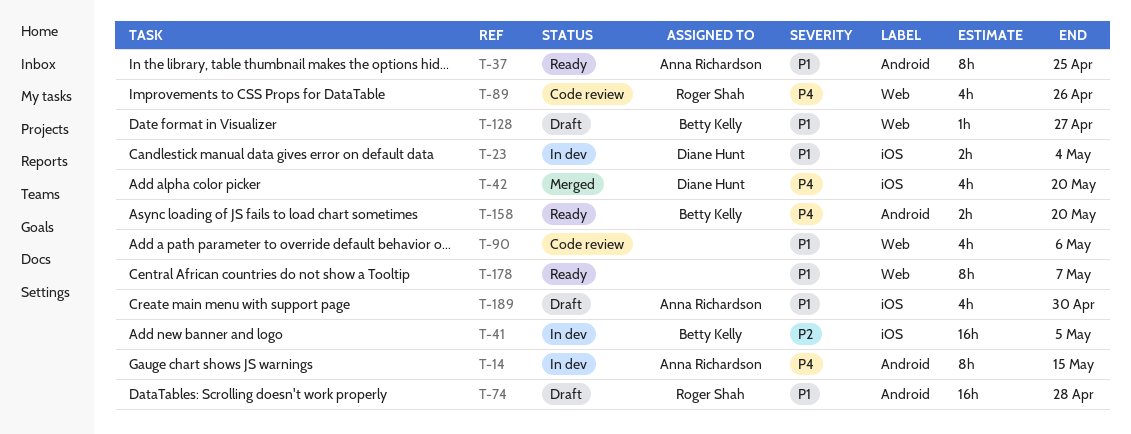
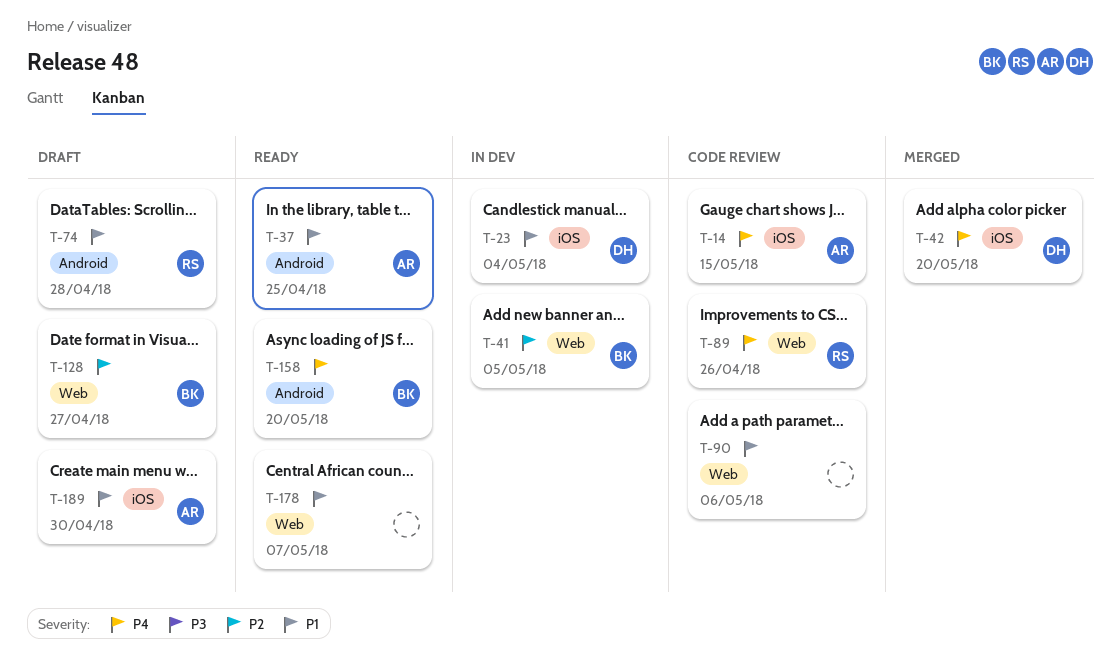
T-14, status: In dev -> Code review
T-14, label: Android -> iOS
T-41, label: iOS -> Web
T-128, priority: P1 -> P2

